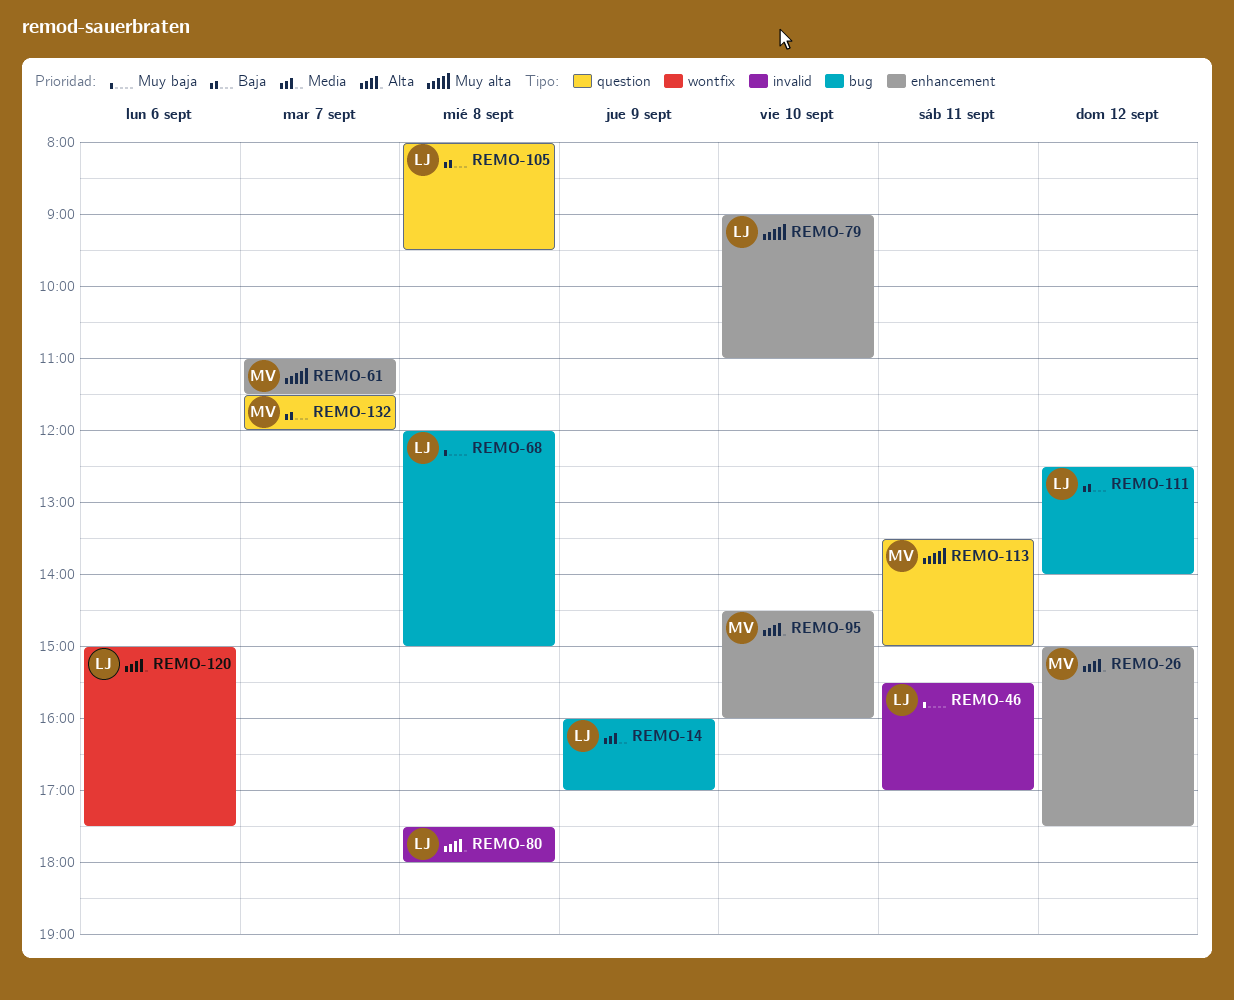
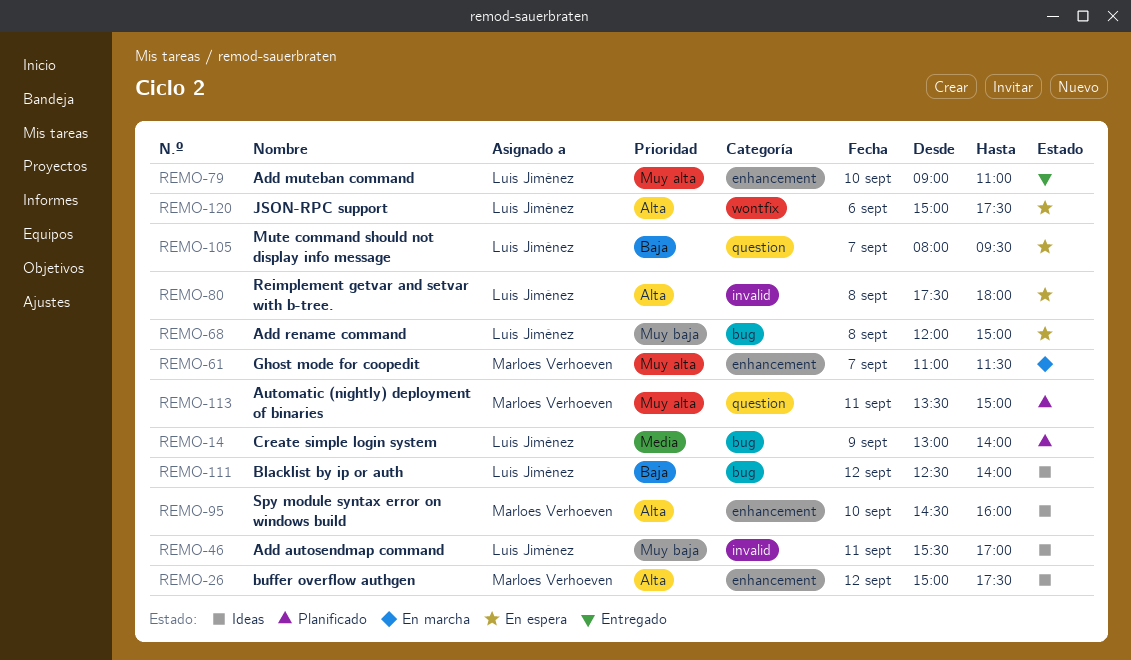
REMO-14, begins: 16:00 -> 13:00
REMO-14, ends: 17:00 -> 14:00
REMO-105, day: Sep 8 -> Sep 7
REMO-132: present -> none

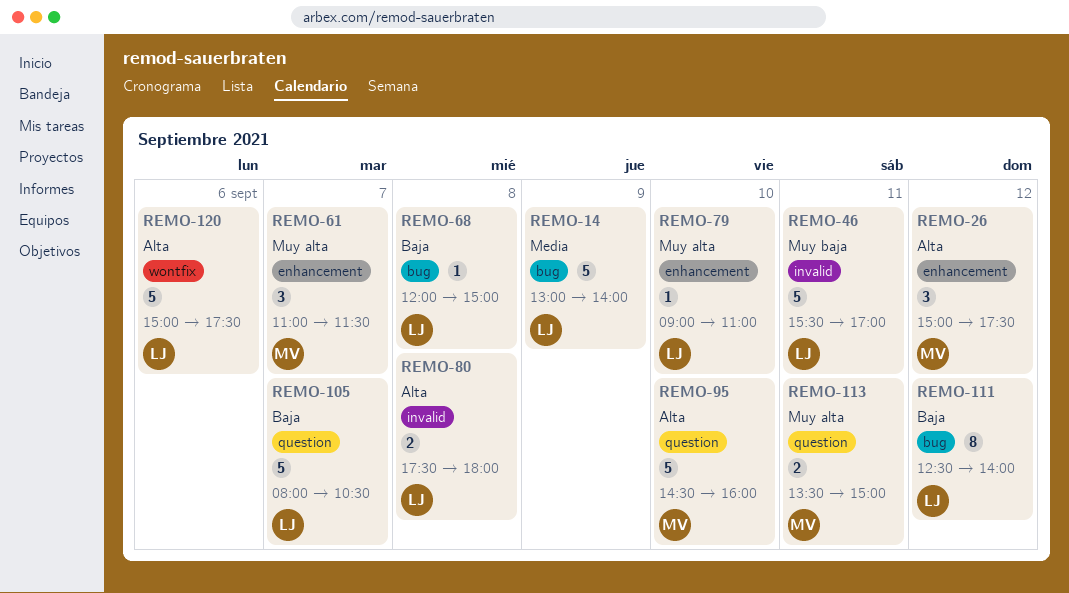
REMO-68, priority: Muy baja -> Baja
REMO-95, label: enhancement -> question
REMO-105, ends: 09:30 -> 10:30

